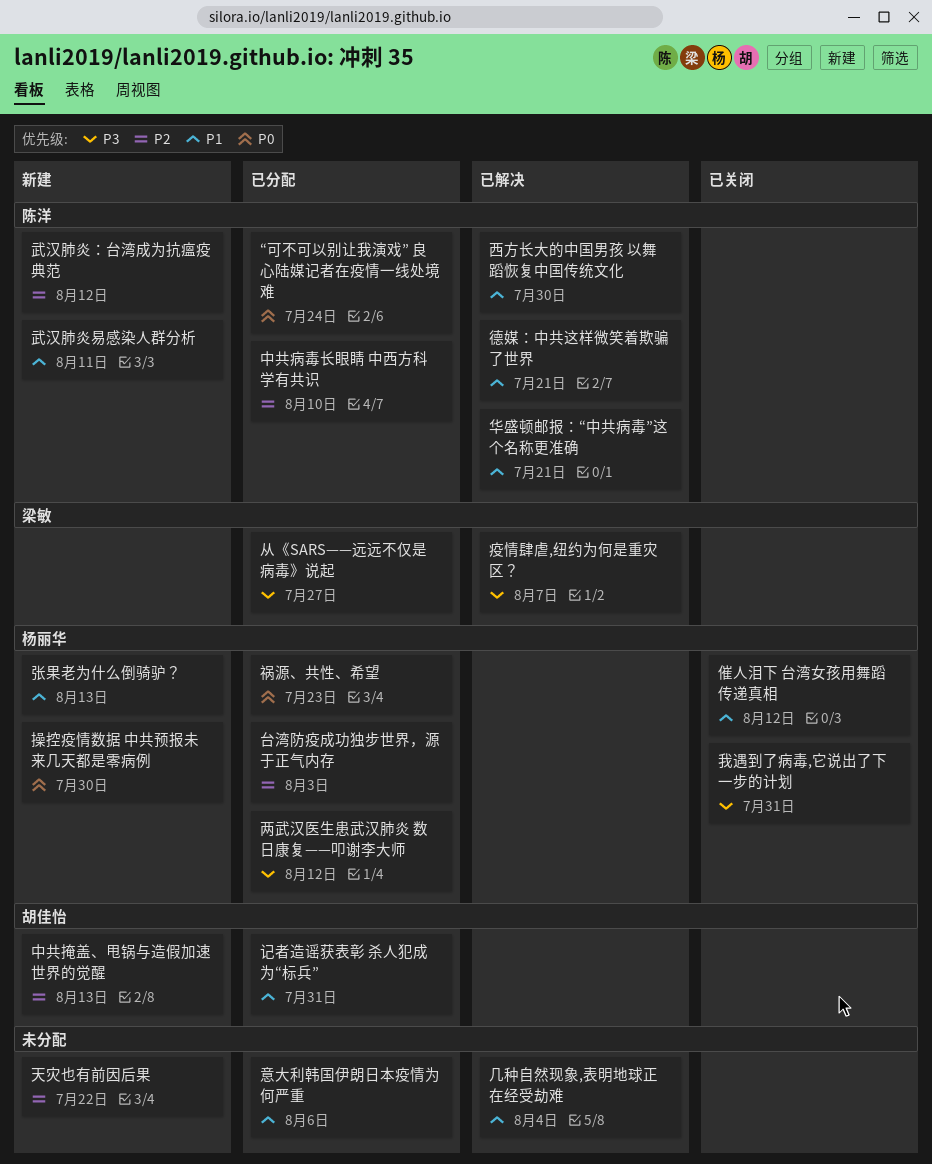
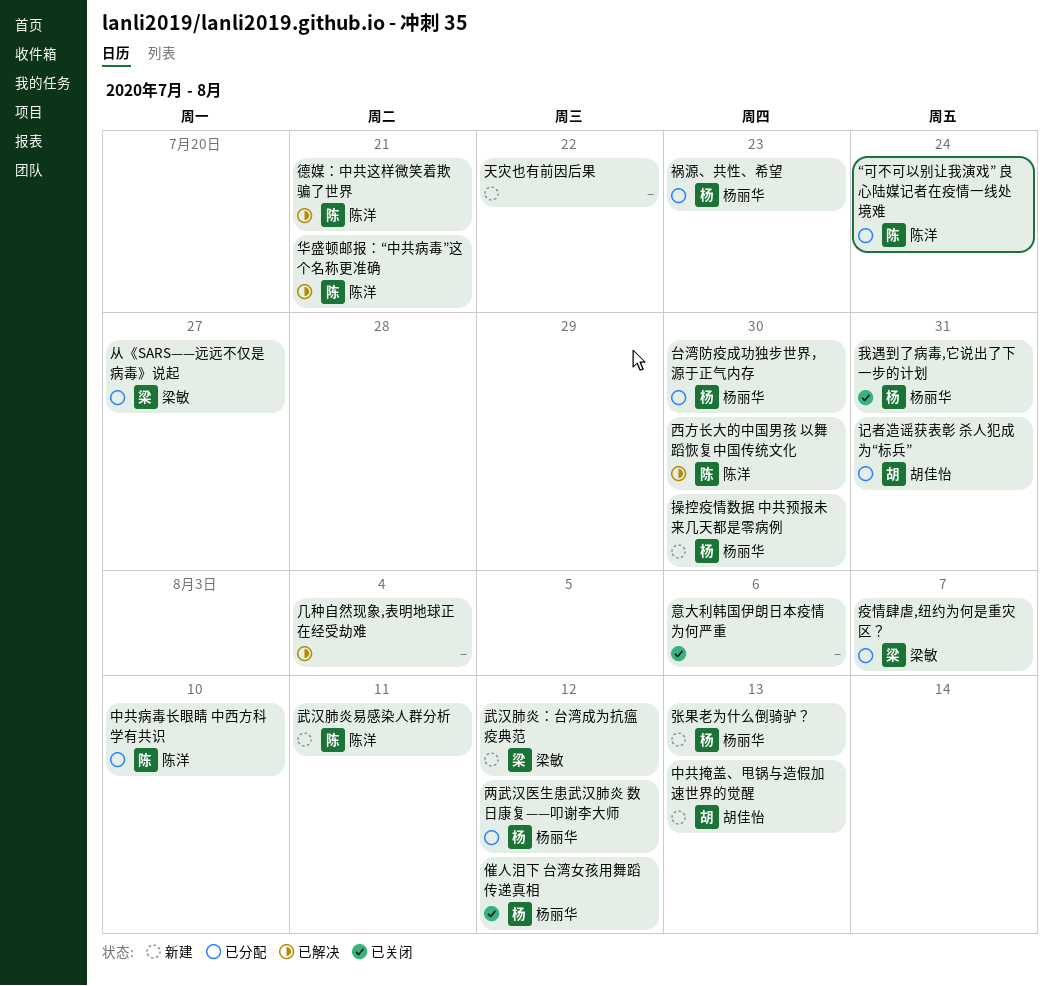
台湾防疫成功独步世界，源于正气内存, due: Aug 3 -> Jul 30
意大利韩国伊朗日本疫情为何严重, status: 已分配 -> 已关闭
武汉肺炎：台湾成为抗瘟疫典范, owner: 陈洋 -> 梁敏
疫情肆虐,纽约为何是重灾区？, status: 已解决 -> 已分配

